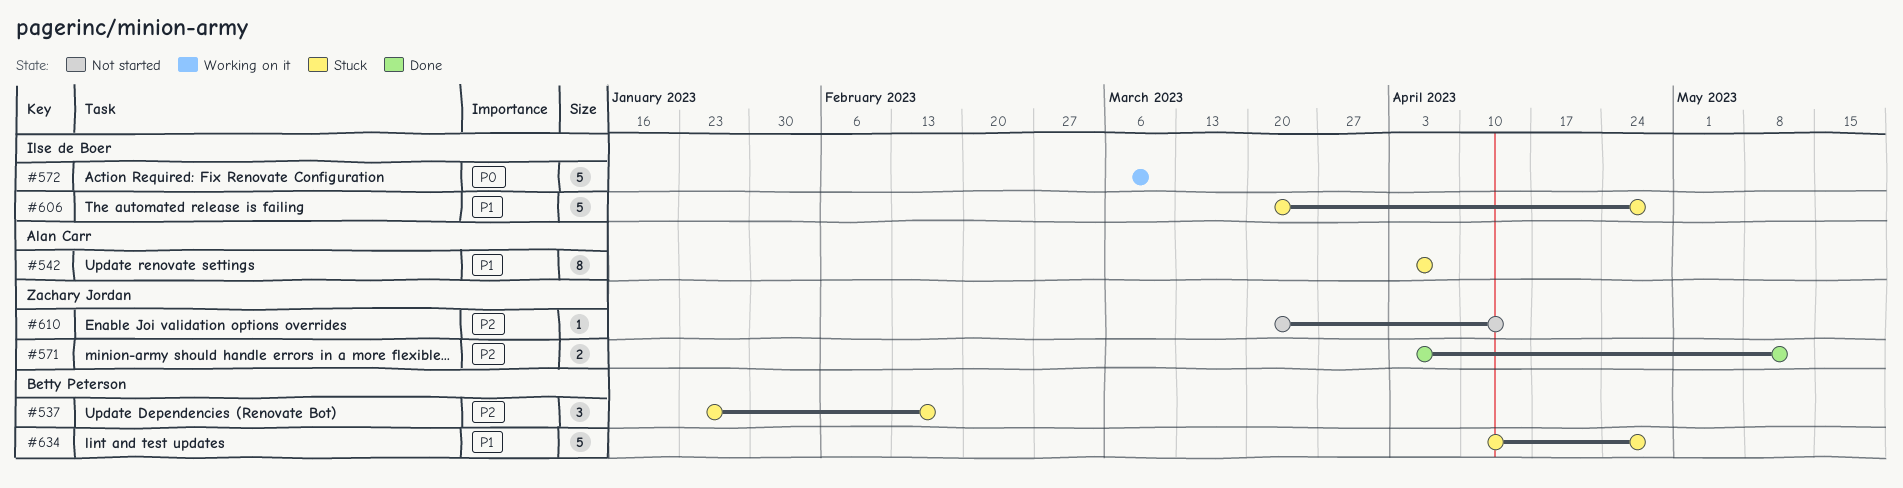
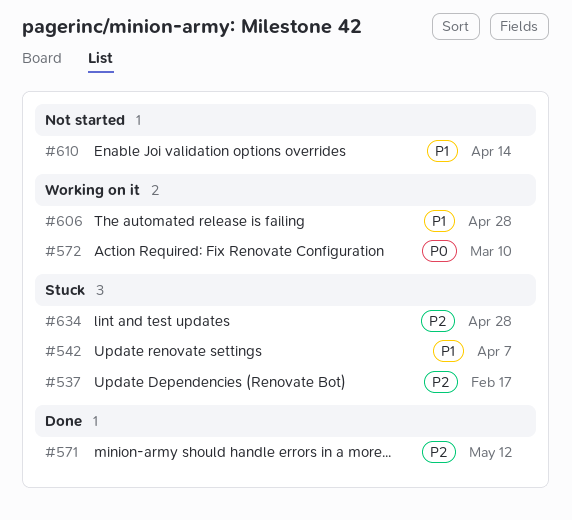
#606, status: Stuck -> Working on it
#610, priority: P2 -> P1
#634, priority: P1 -> P2

